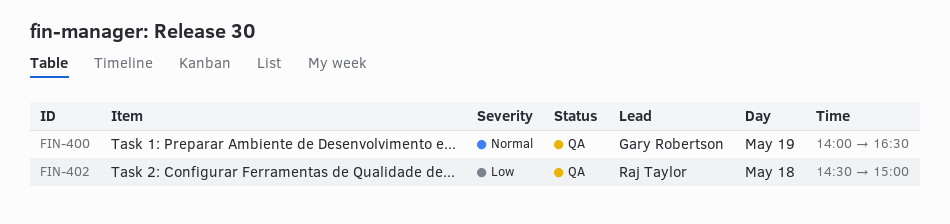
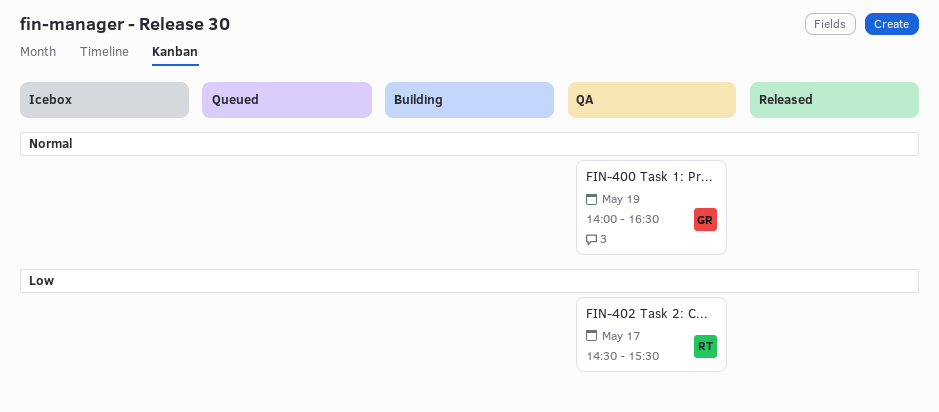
FIN-402, day: May 18 -> May 17
FIN-402, ends: 15:00 -> 15:30

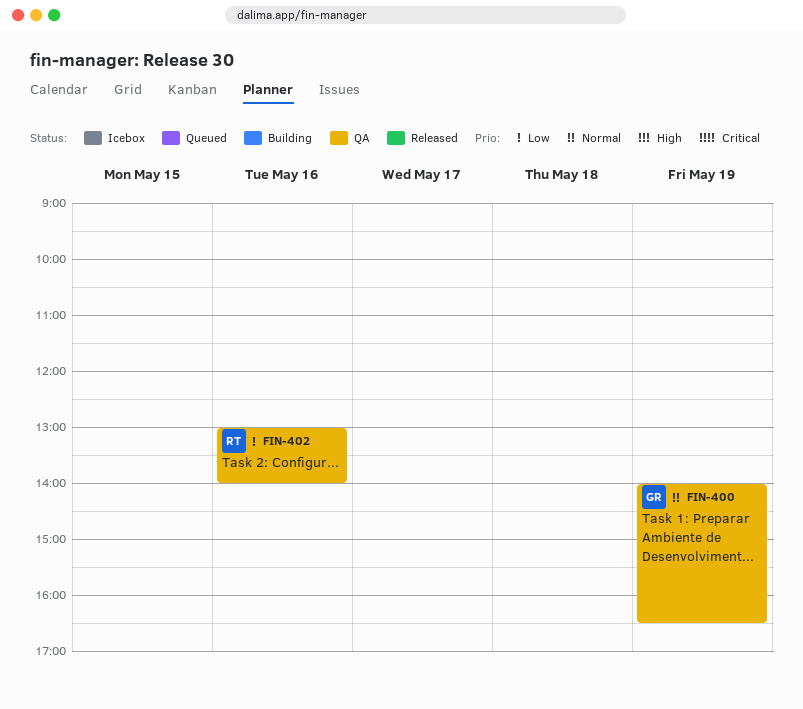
FIN-402, day: May 17 -> May 16
FIN-402, begins: 14:30 -> 13:00
FIN-402, ends: 15:30 -> 14:00

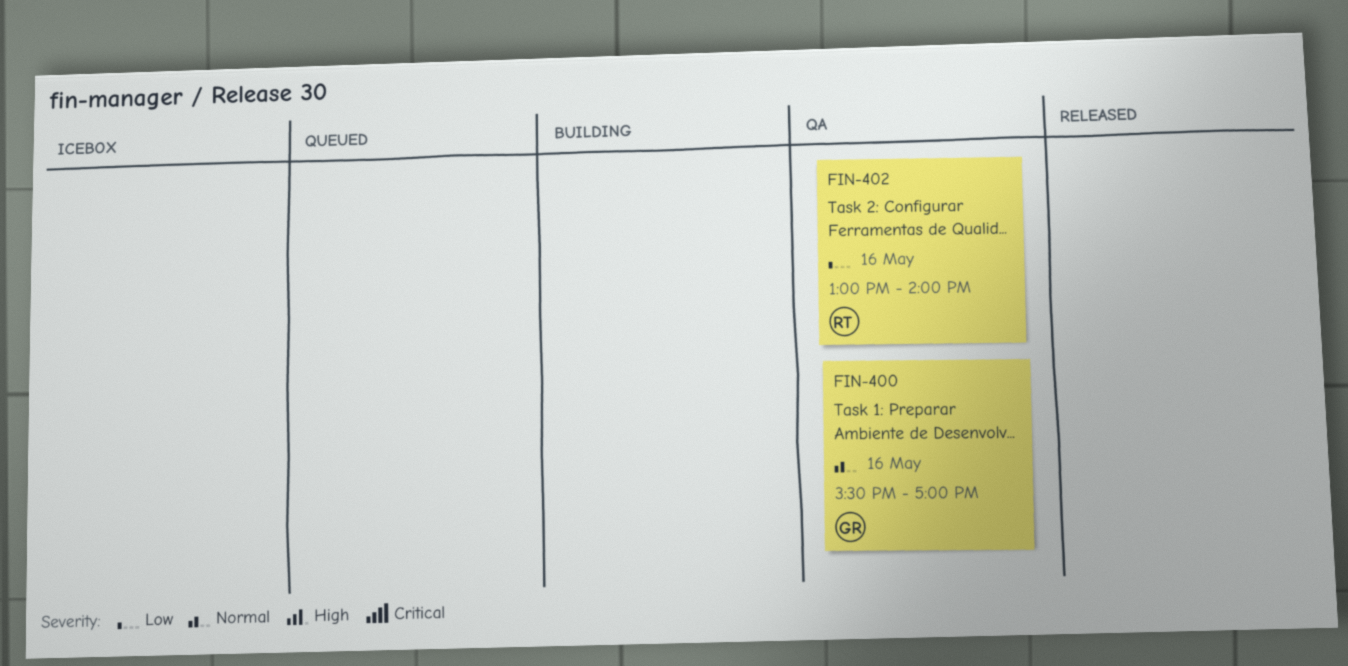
FIN-400, day: May 19 -> May 16
FIN-400, begins: 14:00 -> 15:30
FIN-400, ends: 16:30 -> 17:00

